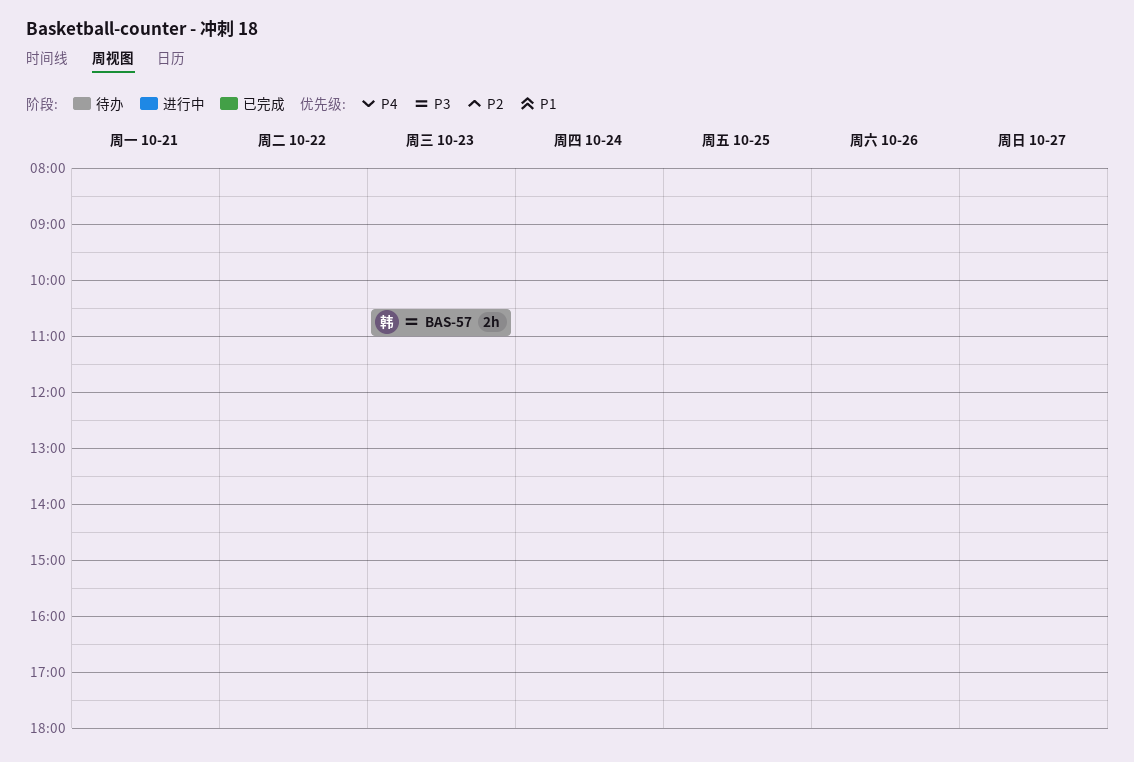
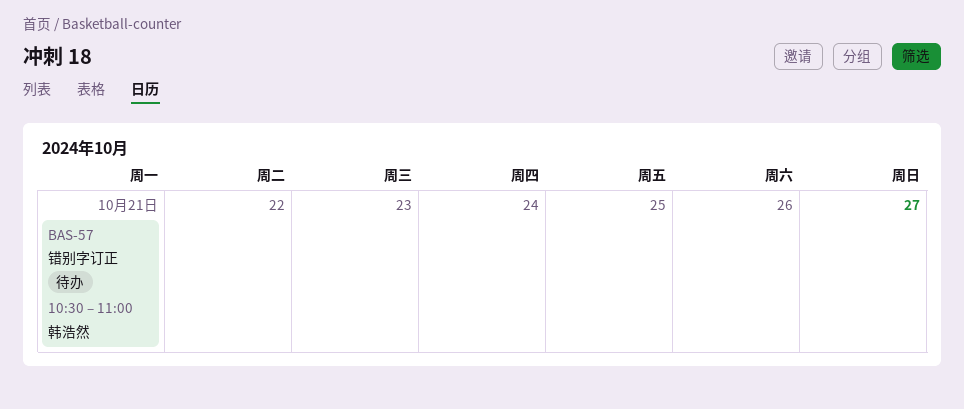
BAS-57, day: Oct 23 -> Oct 21

